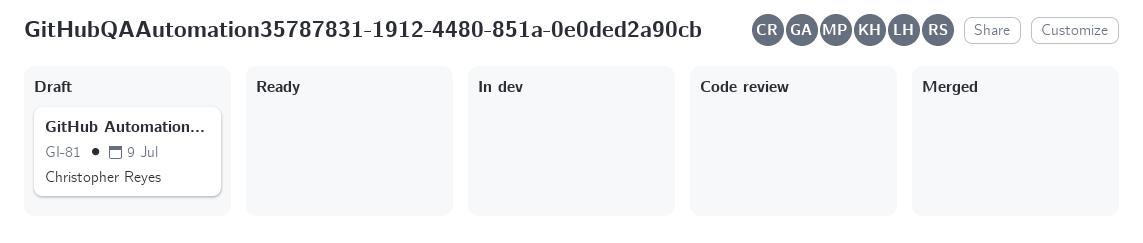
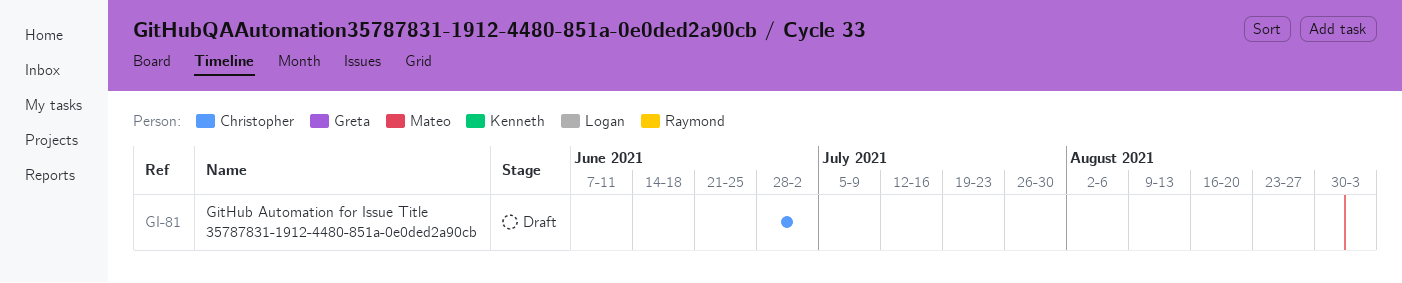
GI-81, due: Jul 9 -> Jul 2

